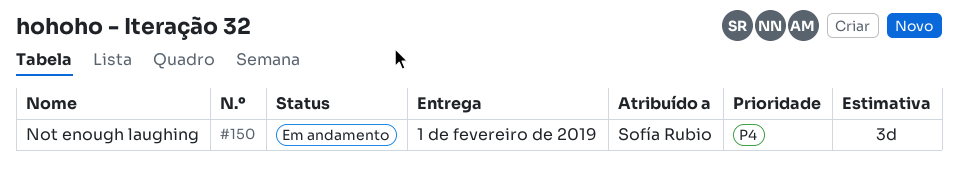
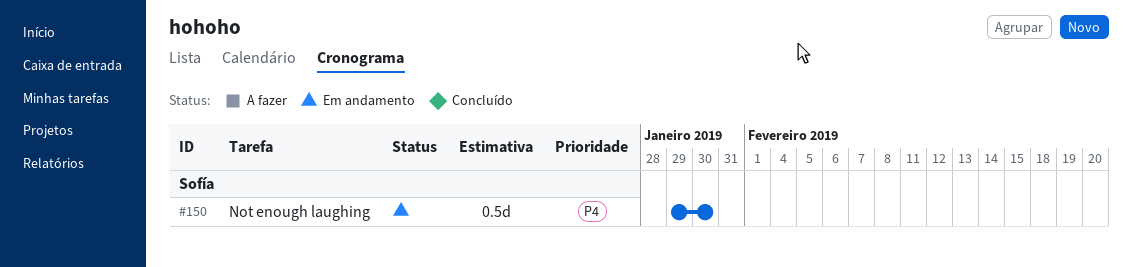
#150, estimate: 3d -> 0.5d
#150, due: Feb 1 -> Jan 30

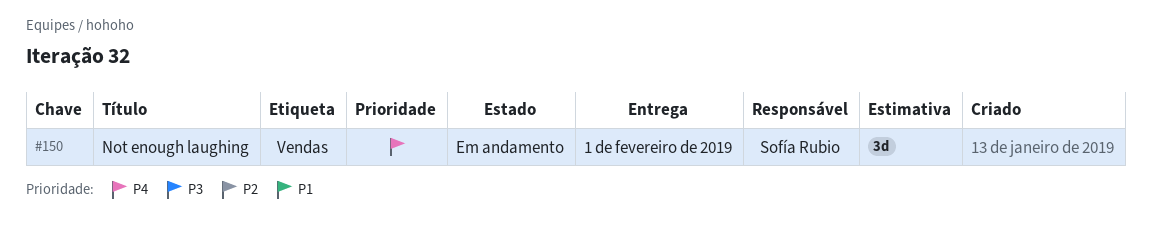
#150, estimate: 0.5d -> 3d
#150, due: Jan 30 -> Feb 1

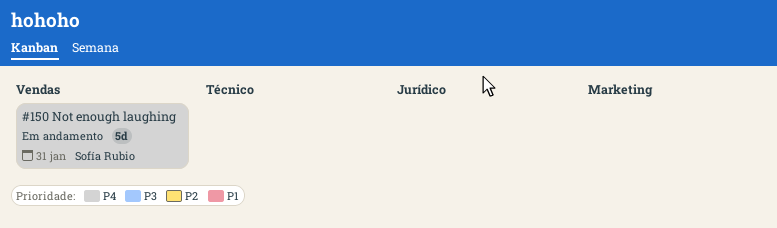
#150, estimate: 3d -> 5d
#150, due: Feb 1 -> Jan 31

